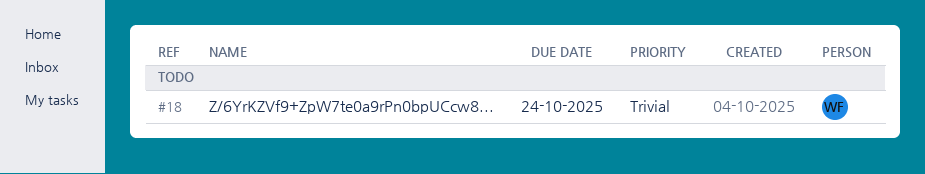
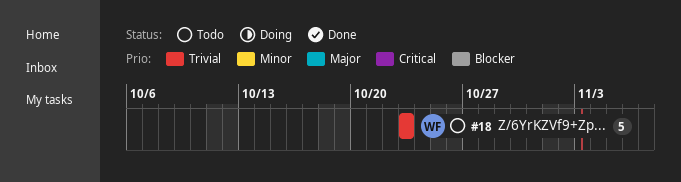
#18, due: Oct 24 -> Oct 23

